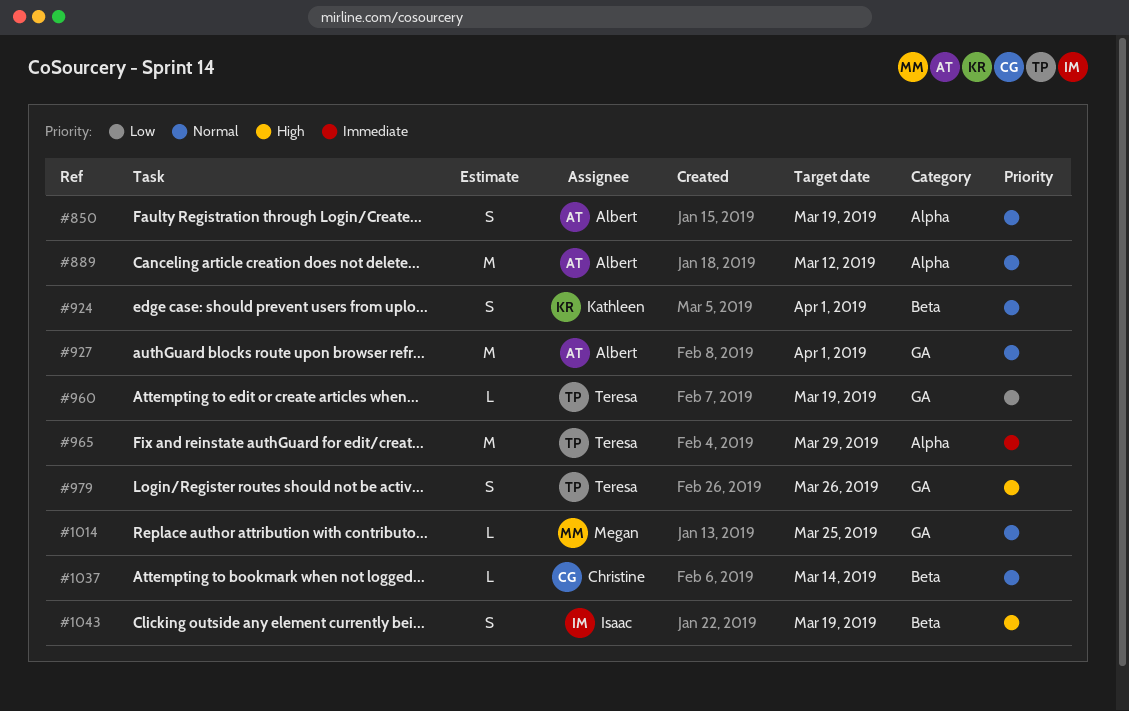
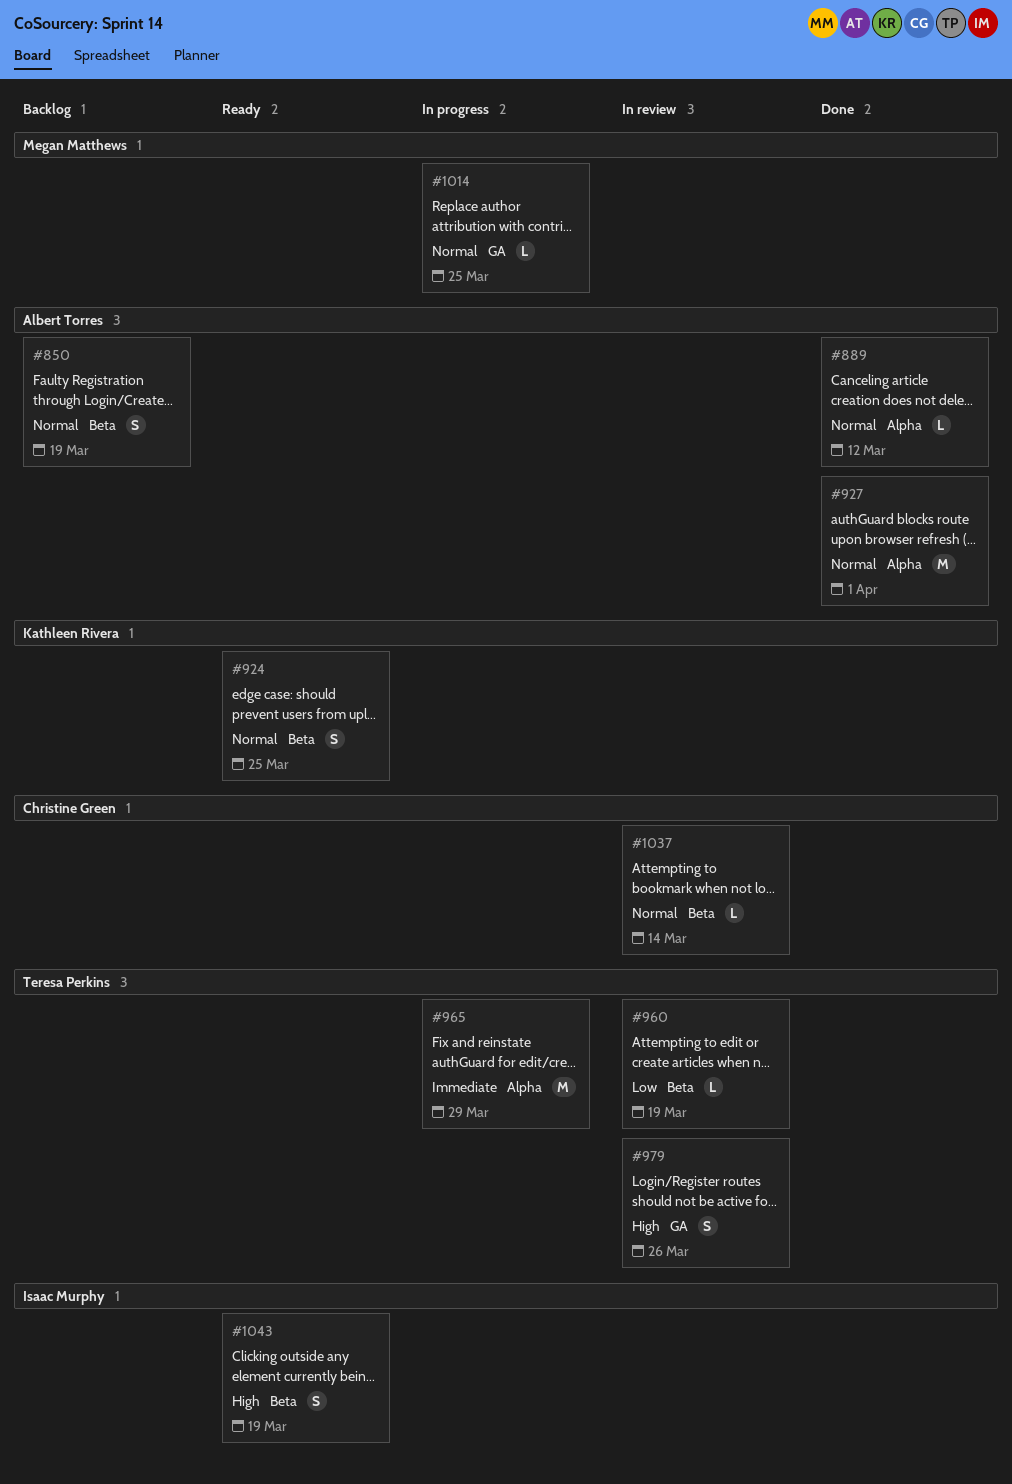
#850, label: Alpha -> Beta
#889, estimate: M -> L
#924, due: Apr 1 -> Mar 25
#927, label: GA -> Alpha
#960, label: GA -> Beta

